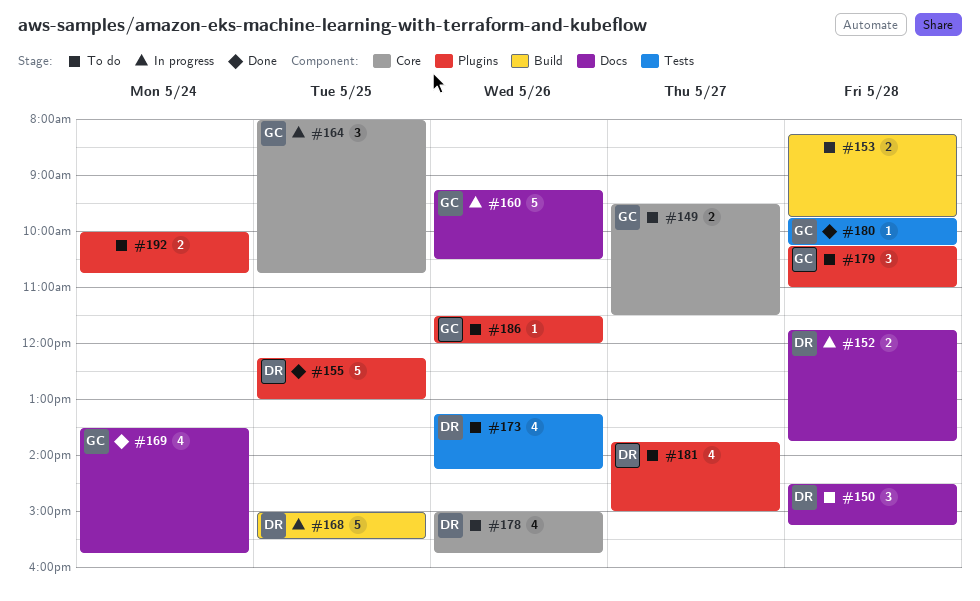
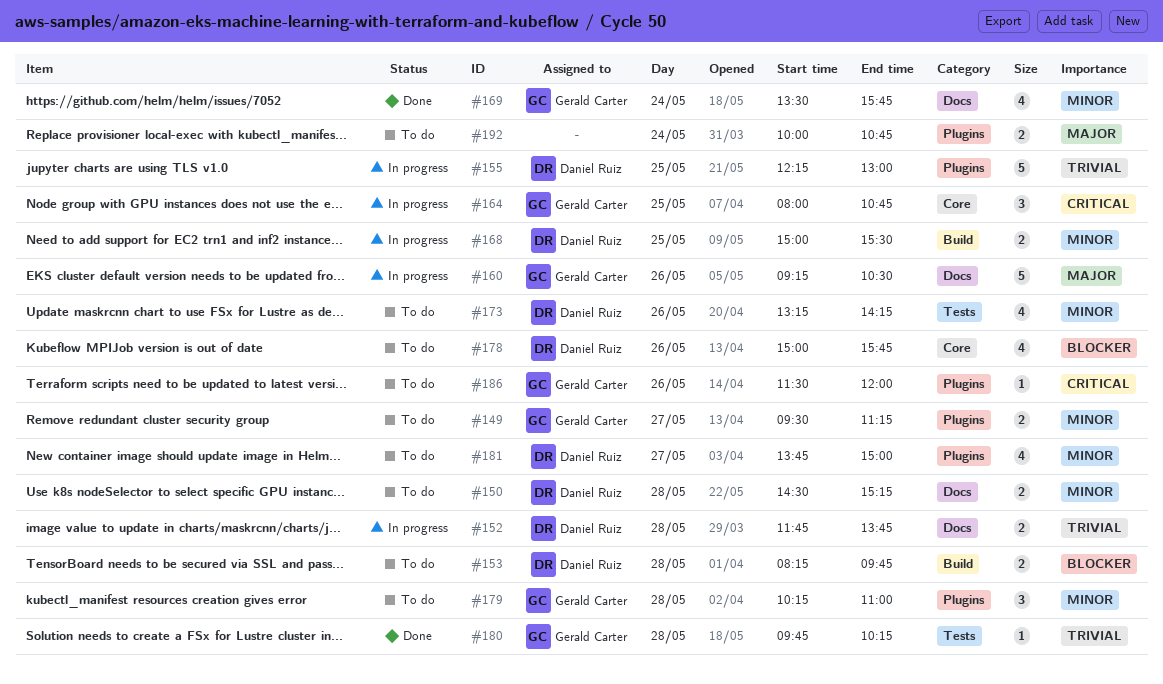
#149, label: Core -> Plugins
#149, ends: 11:30 -> 11:15
#150, estimate: 3 -> 2
#153, owner: none -> Daniel Ruiz
#155, status: Done -> In progress
#168, estimate: 5 -> 2

